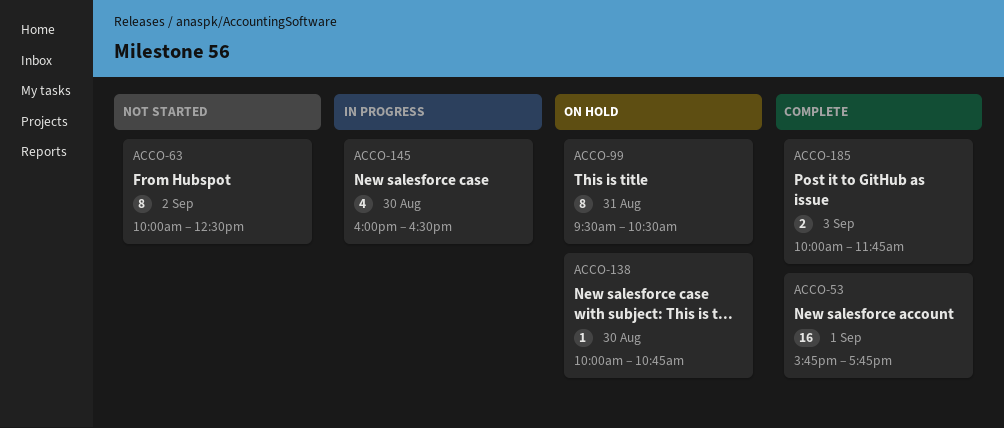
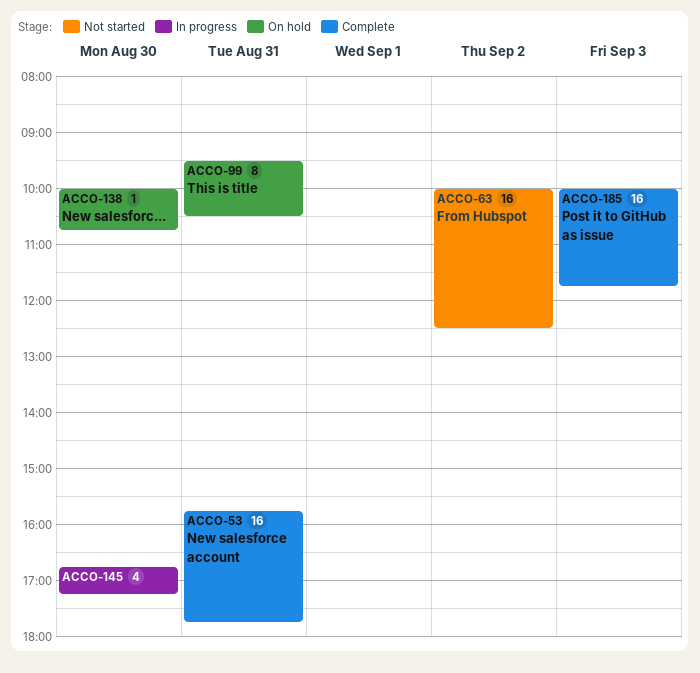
ACCO-53, day: Sep 1 -> Aug 31
ACCO-63, estimate: 8 -> 16
ACCO-145, begins: 16:00 -> 16:45
ACCO-145, ends: 16:30 -> 17:15
ACCO-185, estimate: 2 -> 16

